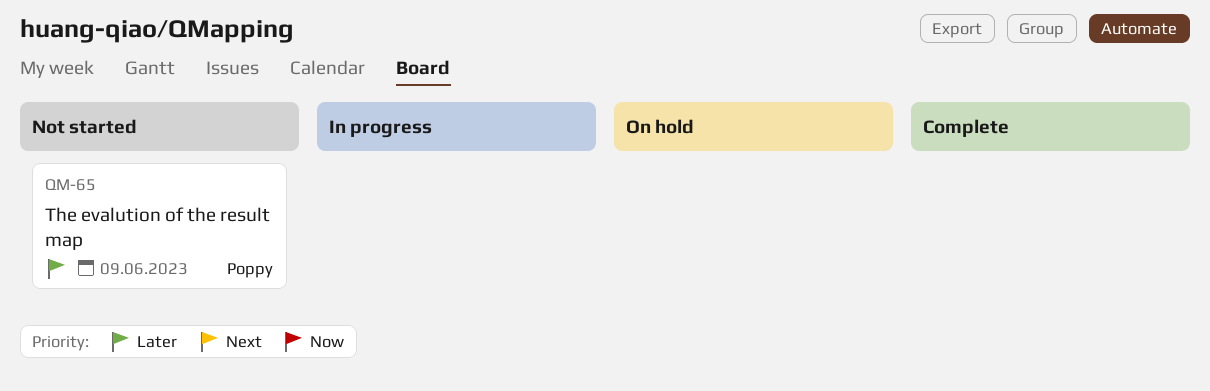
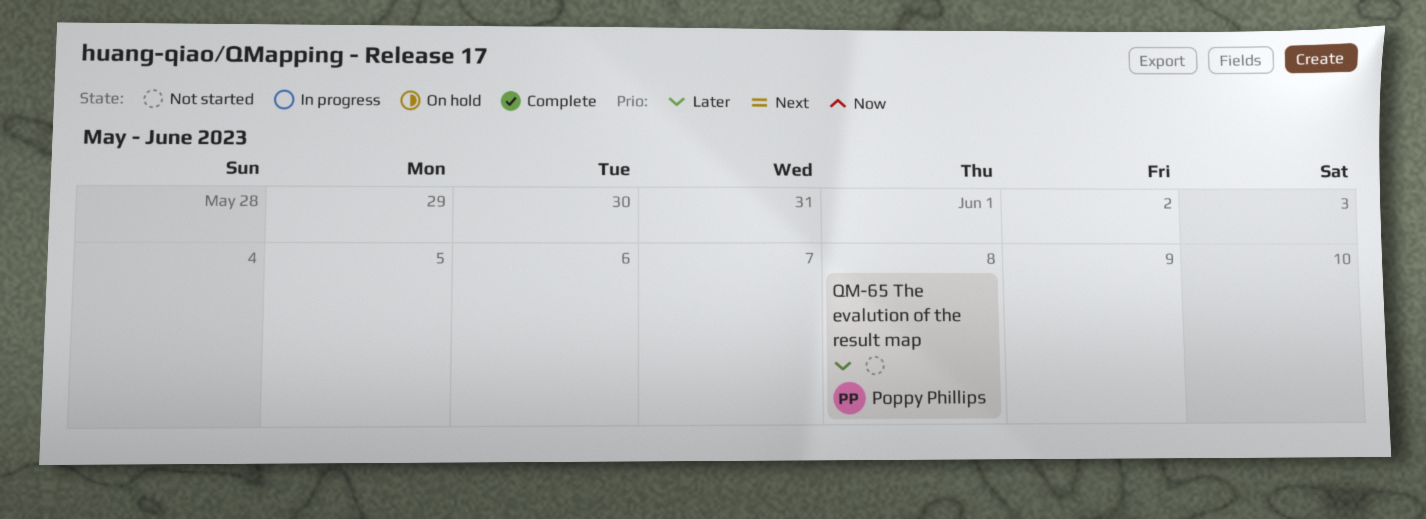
QM-65, due: Jun 9 -> Jun 8

